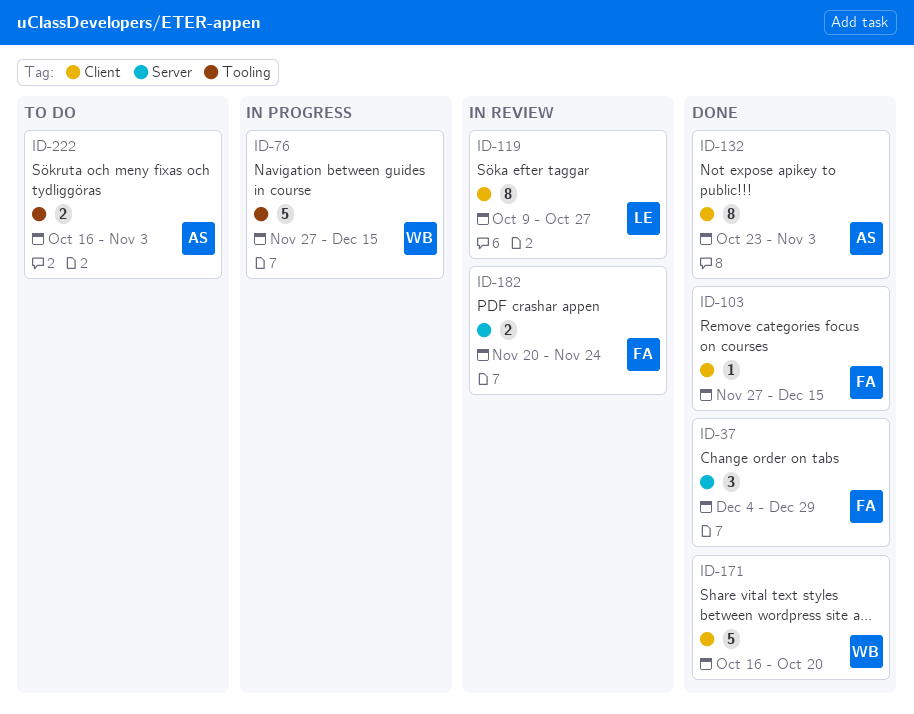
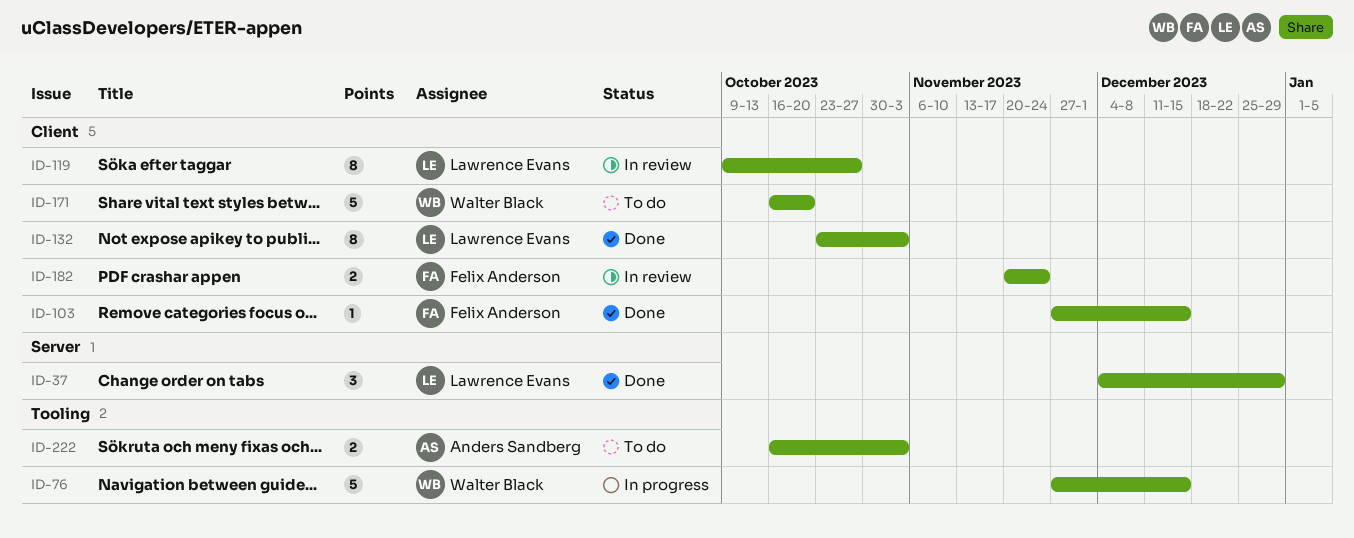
ID-37, owner: Felix Anderson -> Lawrence Evans
ID-132, owner: Anders Sandberg -> Lawrence Evans
ID-171, status: Done -> To do
ID-182, label: Server -> Client

